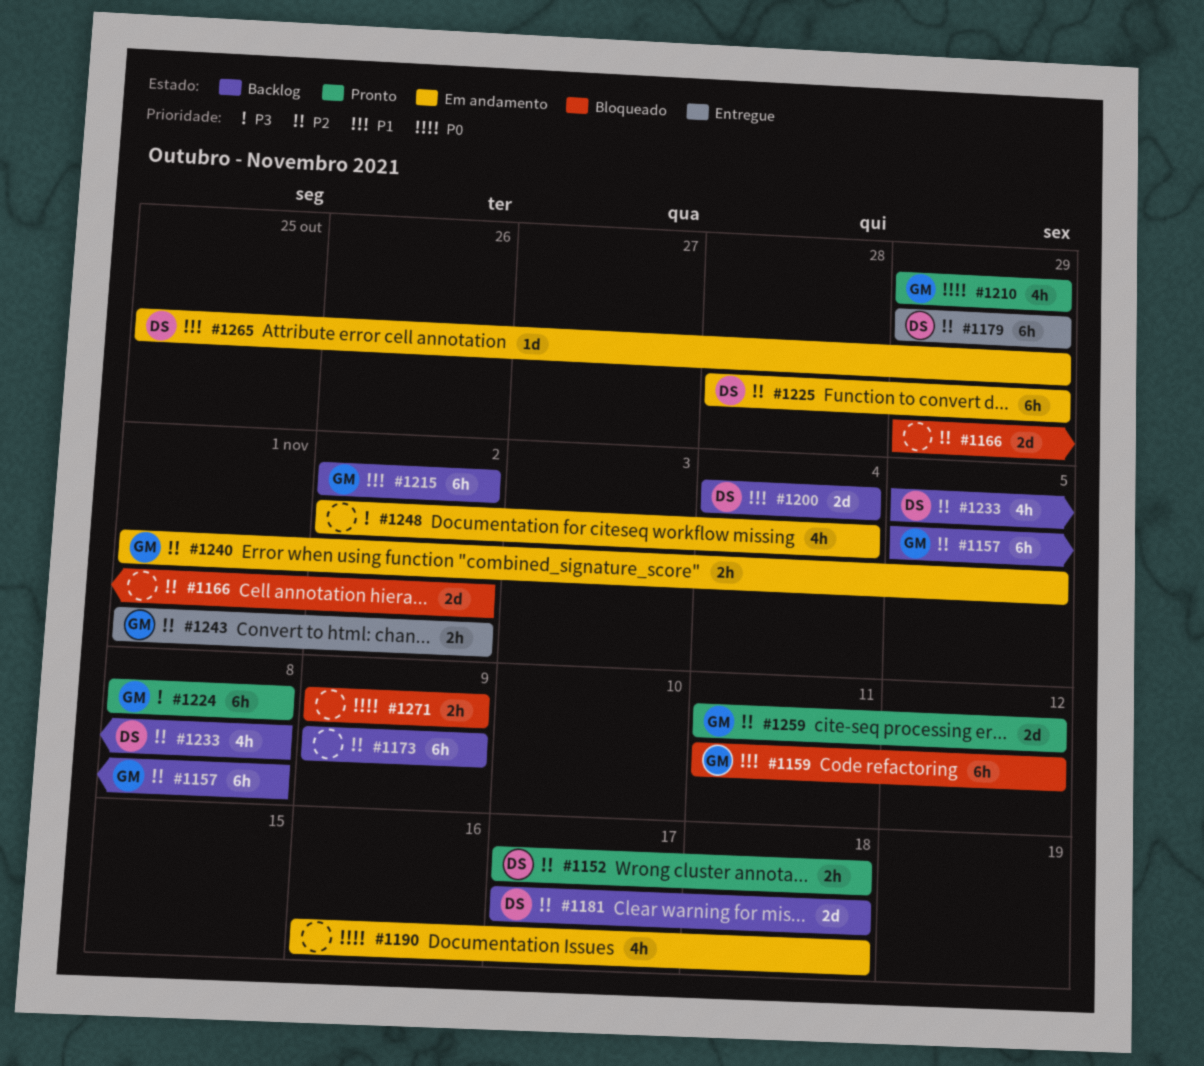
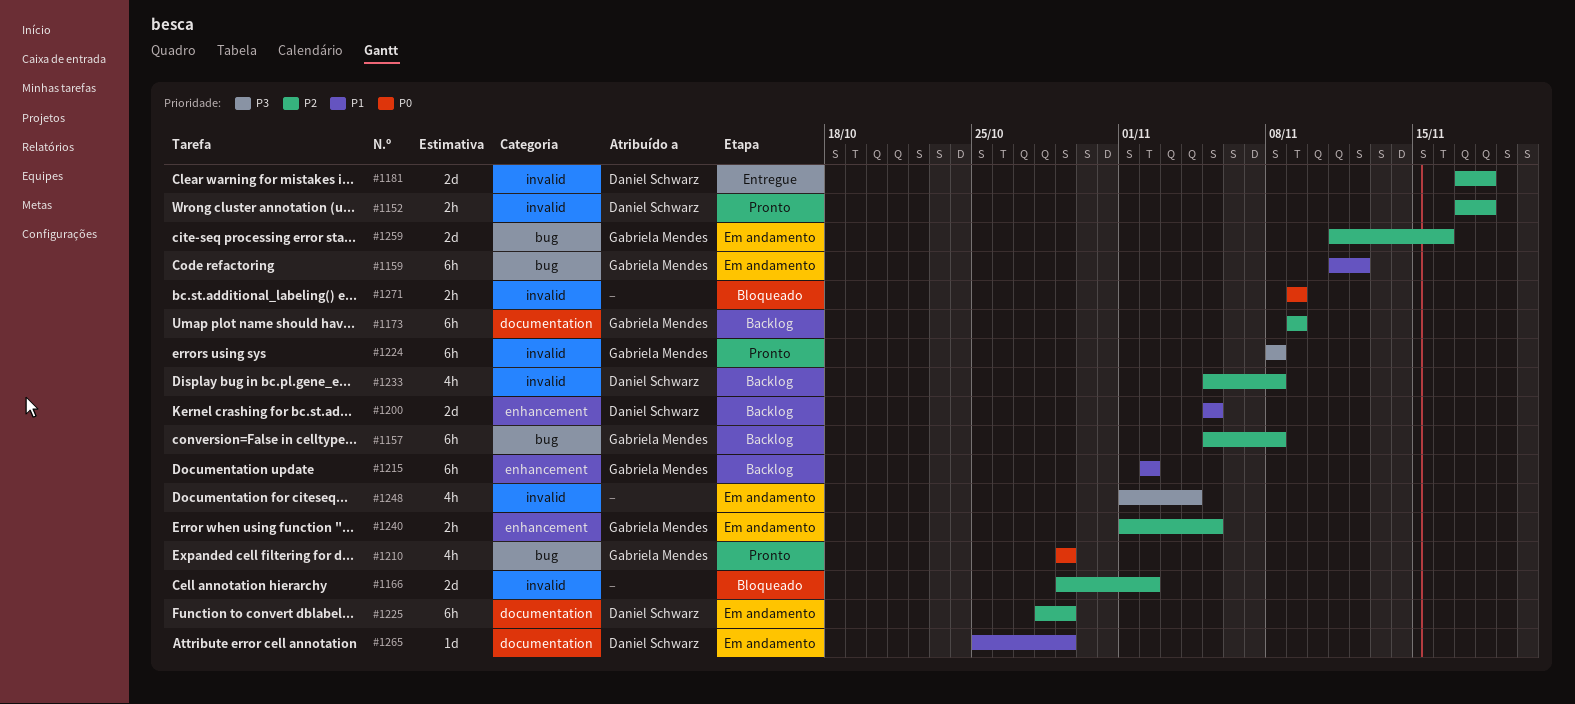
#1159, status: Bloqueado -> Em andamento
#1173, owner: none -> Gabriela Mendes
#1179: present -> none
#1181, status: Backlog -> Entregue
#1190: present -> none
#1200, start: Nov 4 -> Nov 5
#1200, due: Nov 4 -> Nov 5
#1243: present -> none
#1248, start: Nov 2 -> Nov 1
#1259, status: Pronto -> Em andamento
#1259, due: Nov 12 -> Nov 16

